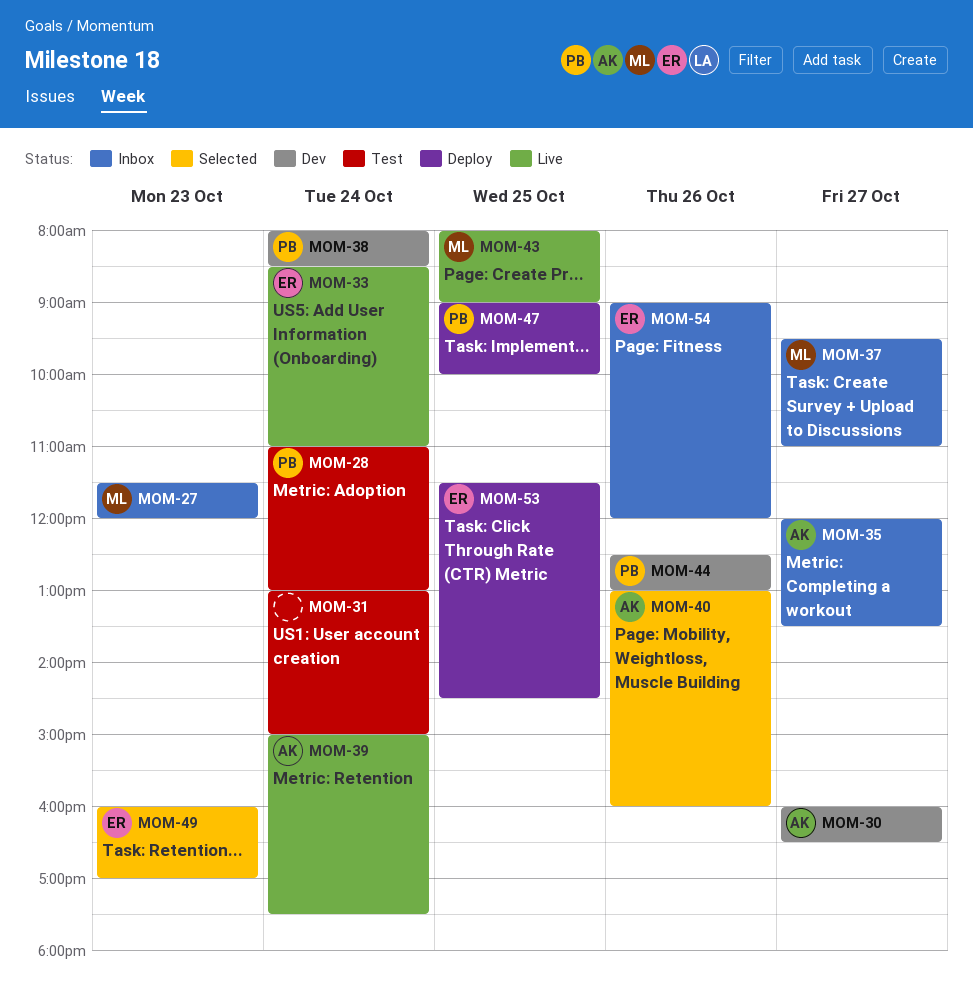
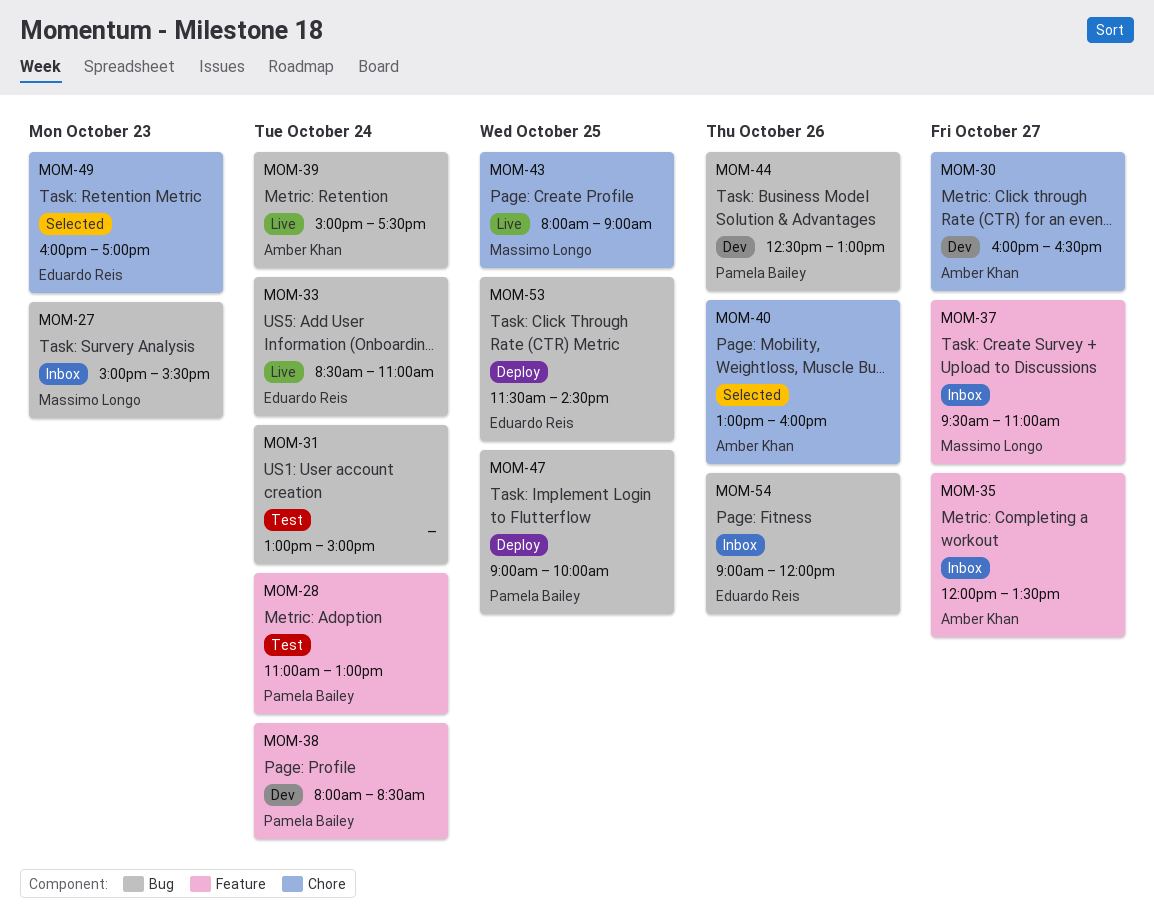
MOM-27, begins: 11:30 -> 15:00
MOM-27, ends: 12:00 -> 15:30

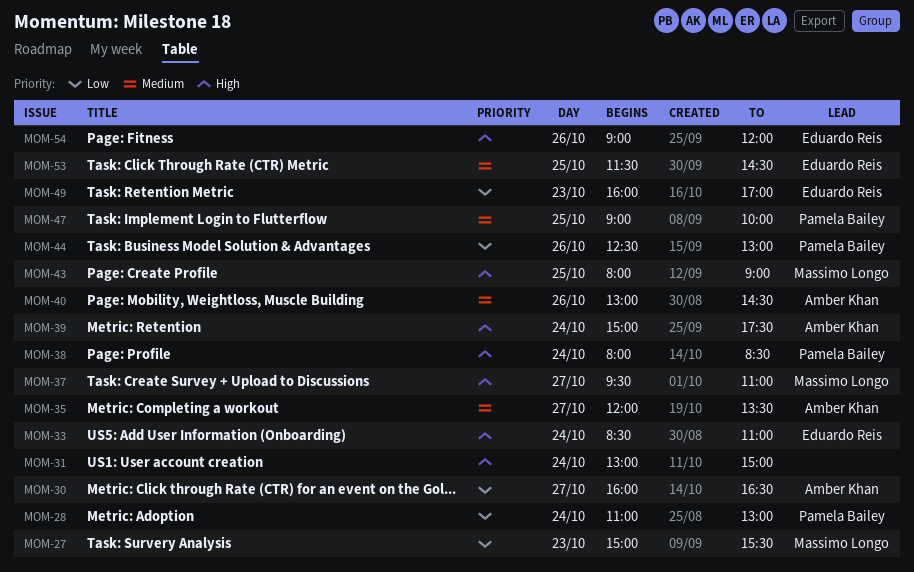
MOM-40, ends: 16:00 -> 14:30

